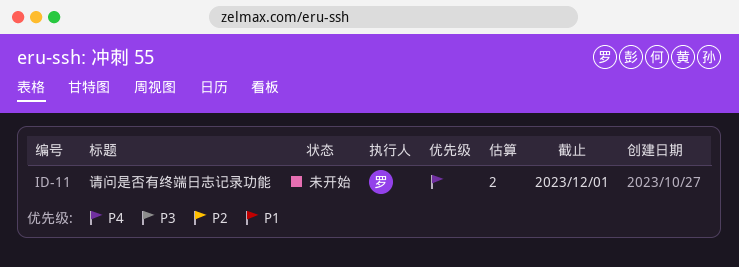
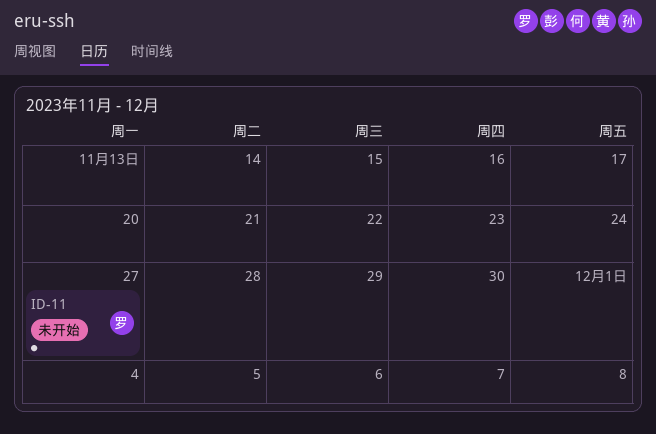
ID-11, estimate: 2 -> 1
ID-11, due: Dec 1 -> Nov 27

